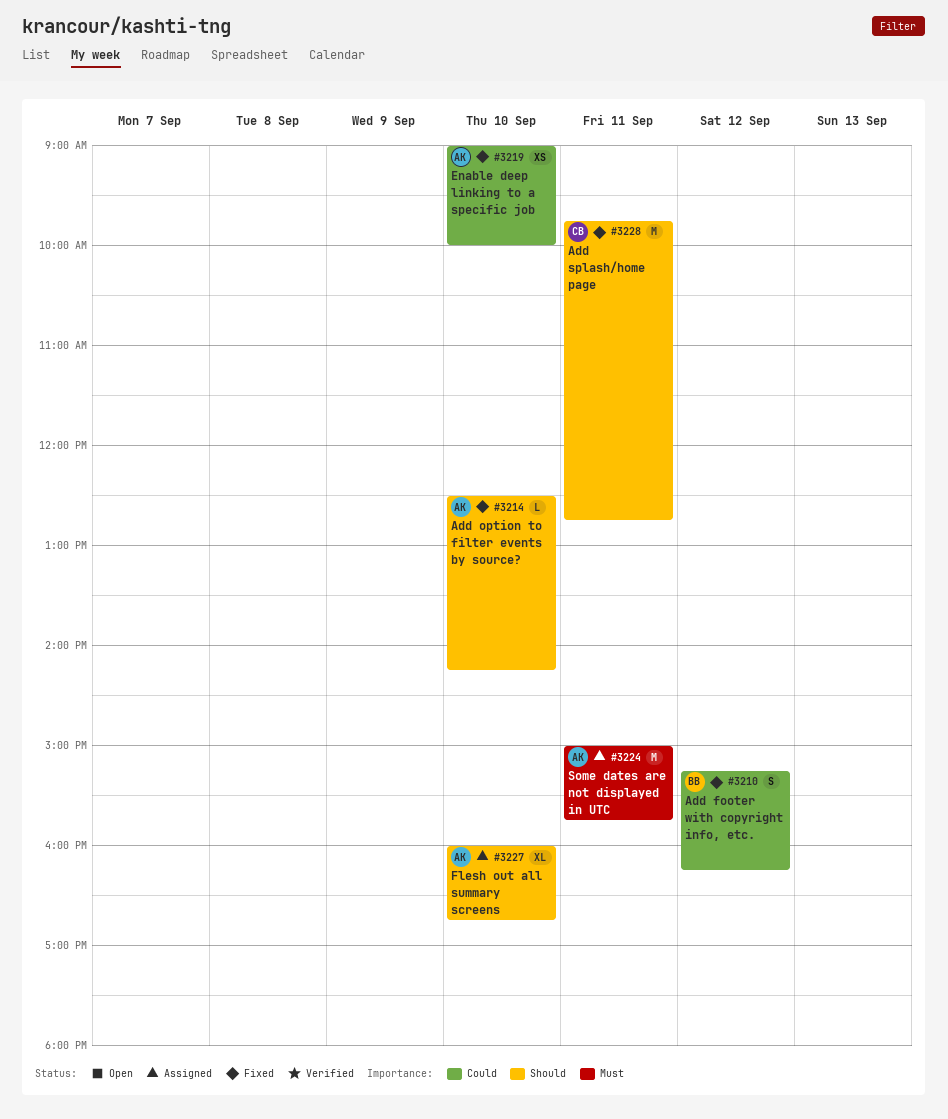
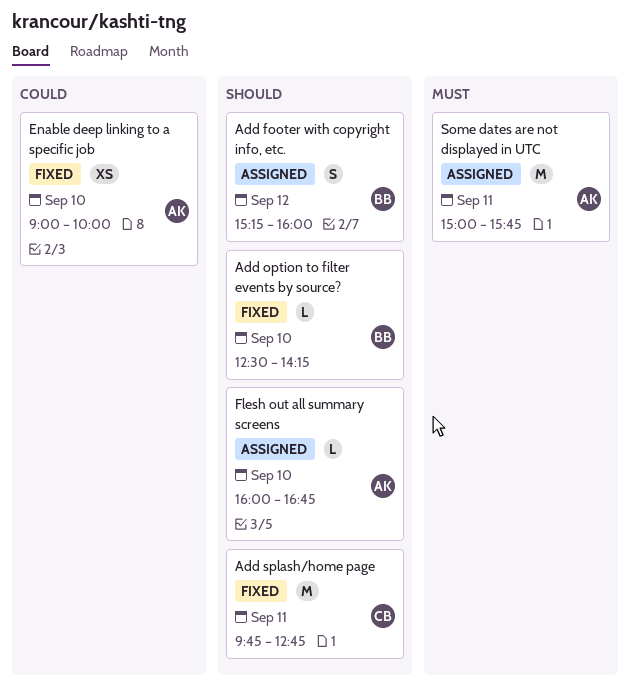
Add footer with copyright info, etc., status: Fixed -> Assigned
Add footer with copyright info, etc., priority: Could -> Should
Add footer with copyright info, etc., ends: 16:15 -> 16:00
Add option to filter events by source?, owner: AK -> BB
Flesh out all summary screens, estimate: XL -> L

